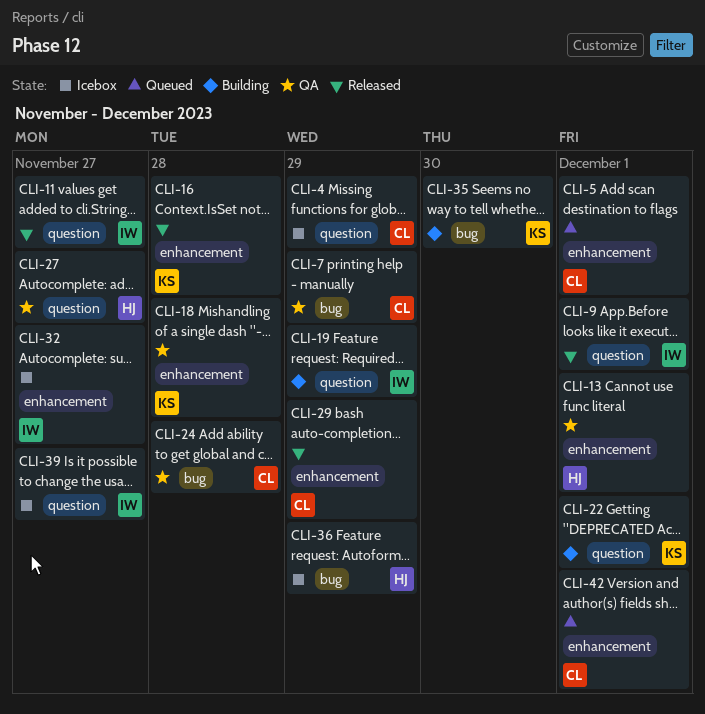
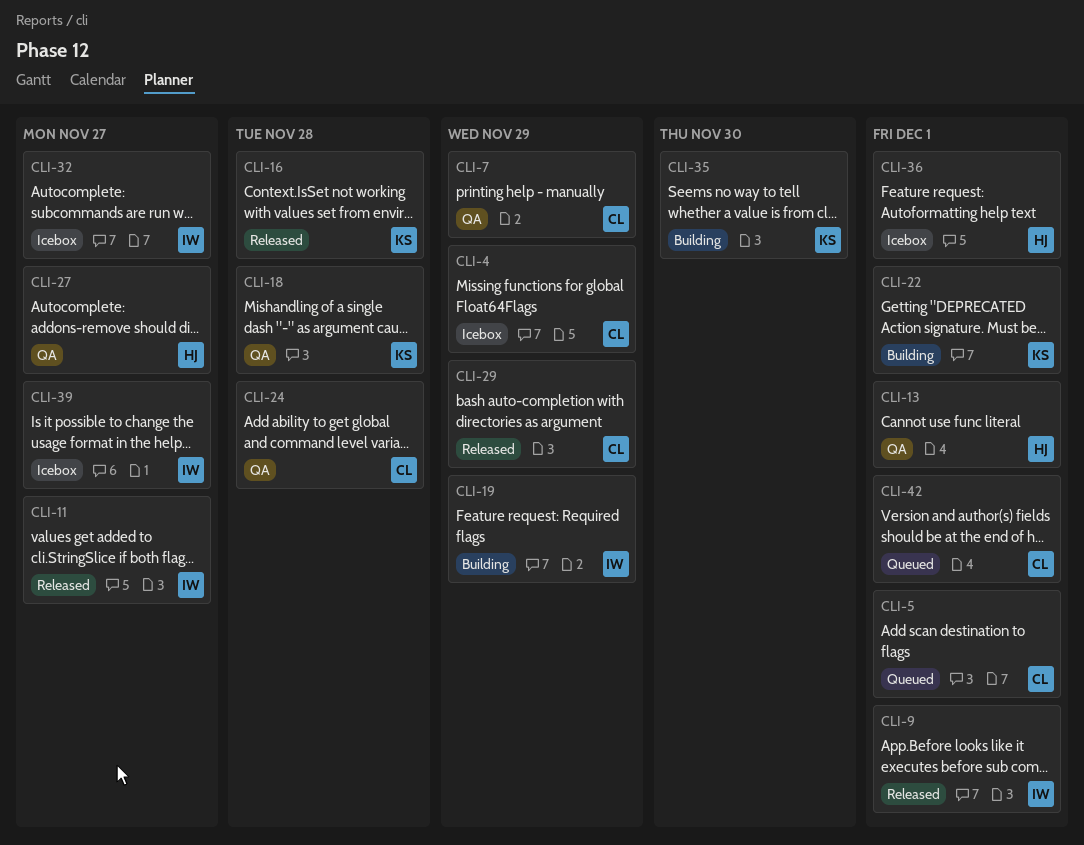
CLI-36, due: Nov 29 -> Dec 1

